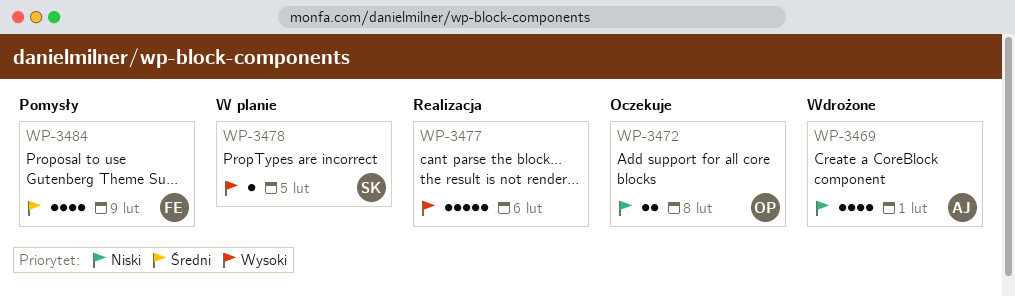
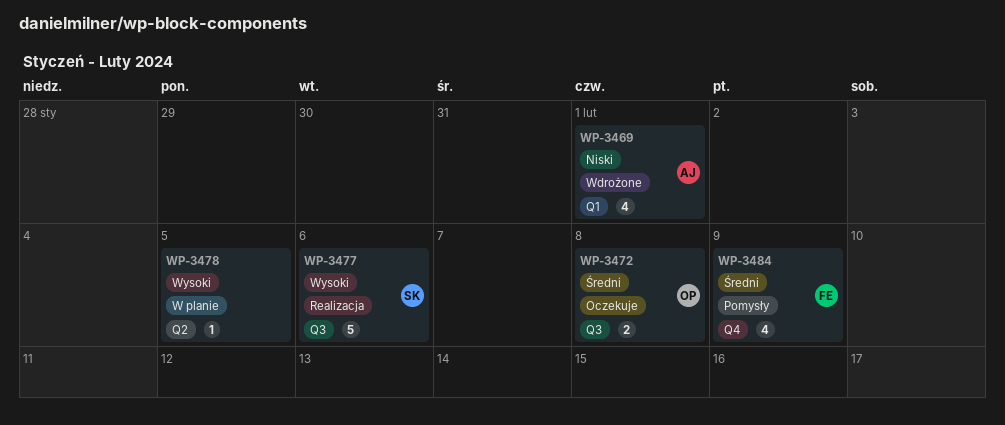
WP-3472, priority: Niski -> Średni
WP-3477, owner: none -> SK
WP-3478, owner: SK -> none

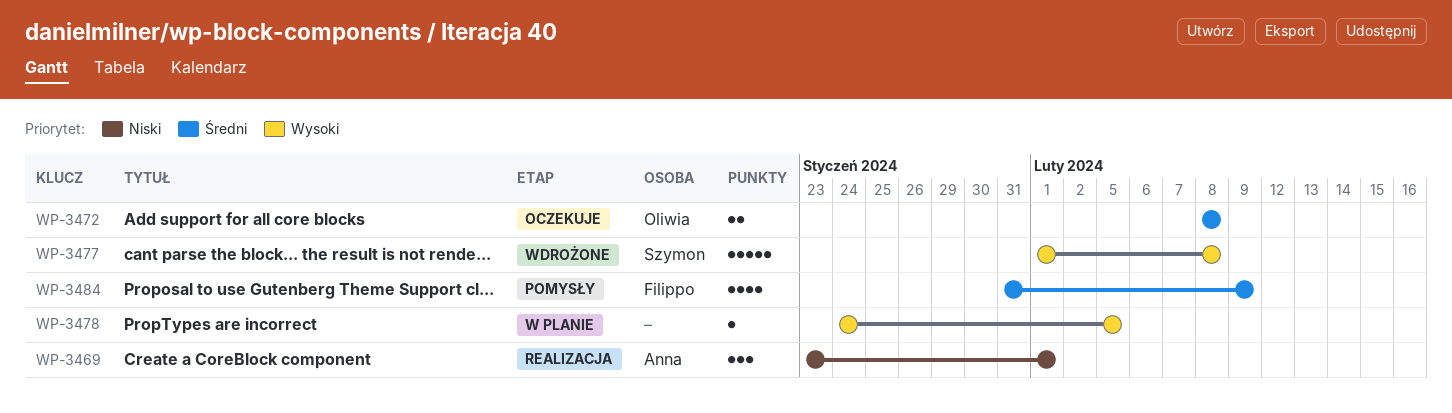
WP-3469, status: Wdrożone -> Realizacja
WP-3469, estimate: 4 -> 3
WP-3477, status: Realizacja -> Wdrożone
WP-3477, due: Feb 6 -> Feb 8

